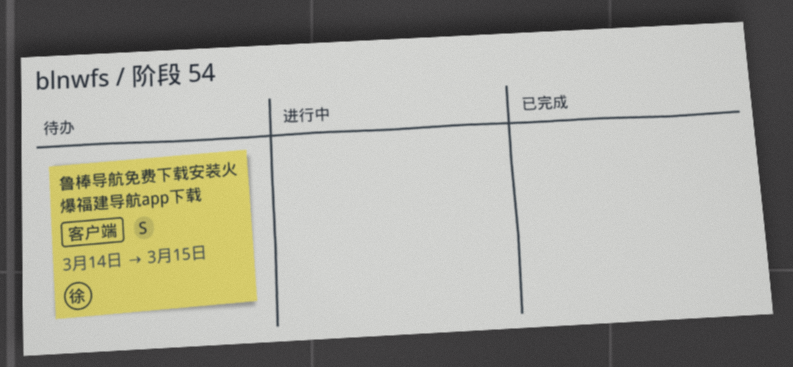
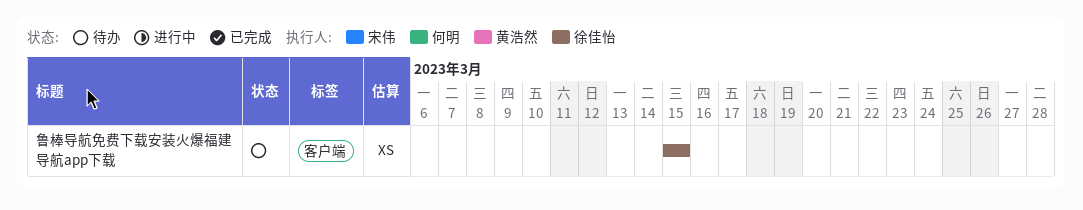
鲁棒导航免费下载安装火爆福建导航app下载, estimate: S -> XS
鲁棒导航免费下载安装火爆福建导航app下载, start: Mar 14 -> Mar 15

